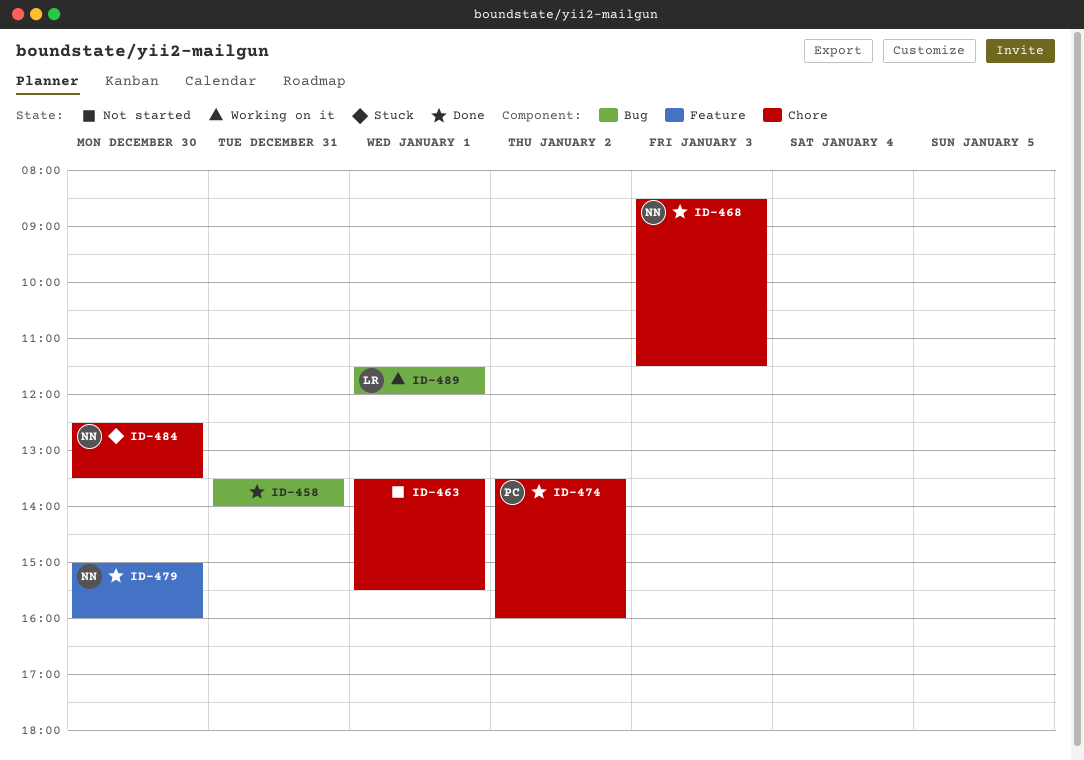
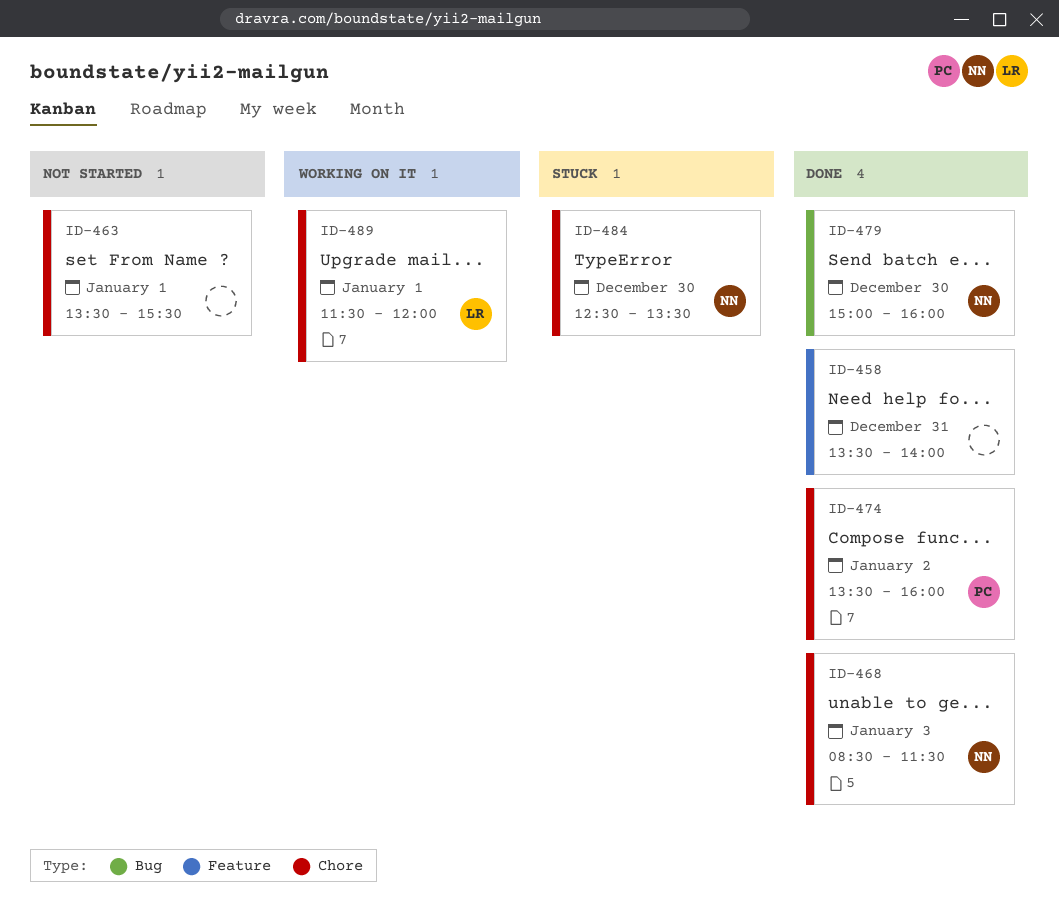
ID-458, label: Bug -> Feature
ID-479, label: Feature -> Bug
ID-489, label: Bug -> Chore

